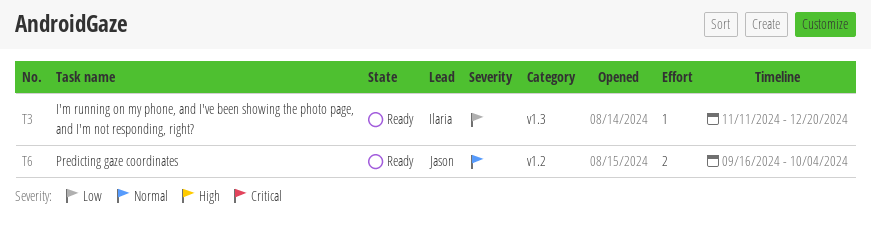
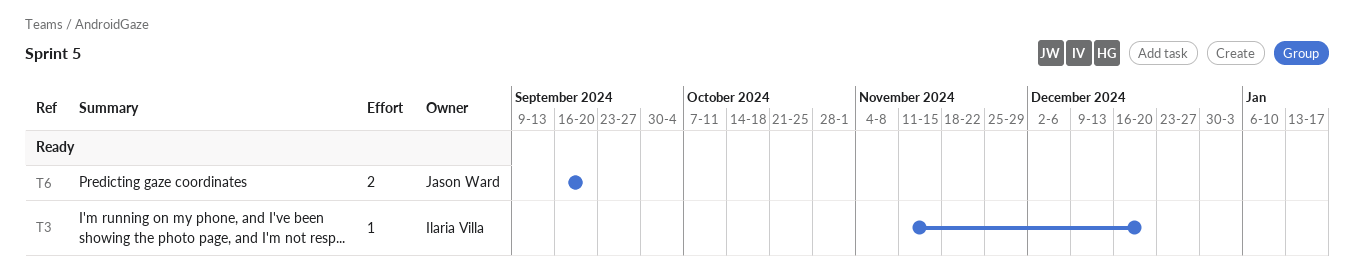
T6, due: Oct 4 -> Sep 20

